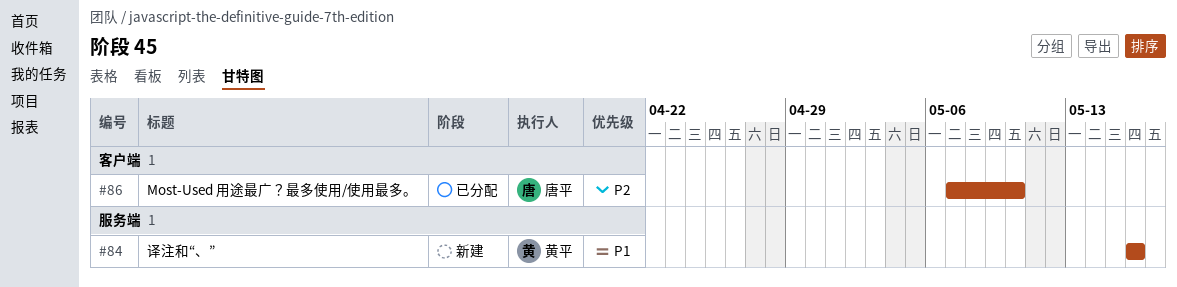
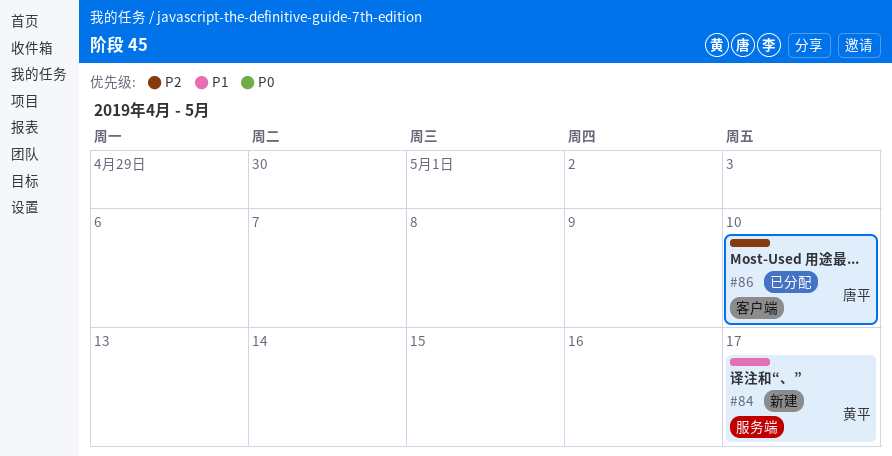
#84, due: May 16 -> May 17

